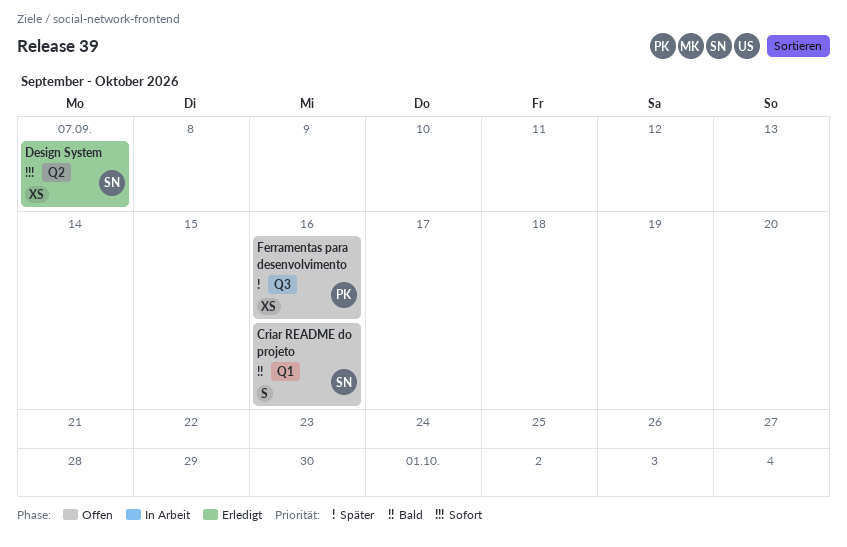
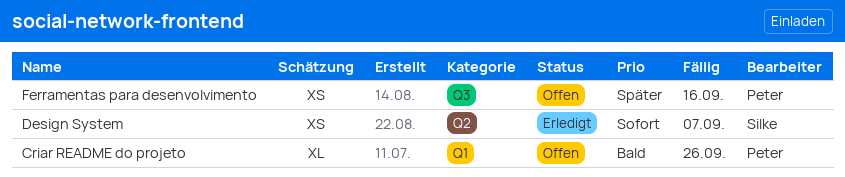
Criar README do projeto, owner: Silke -> Peter
Criar README do projeto, estimate: S -> XL
Criar README do projeto, due: Sep 16 -> Sep 26

